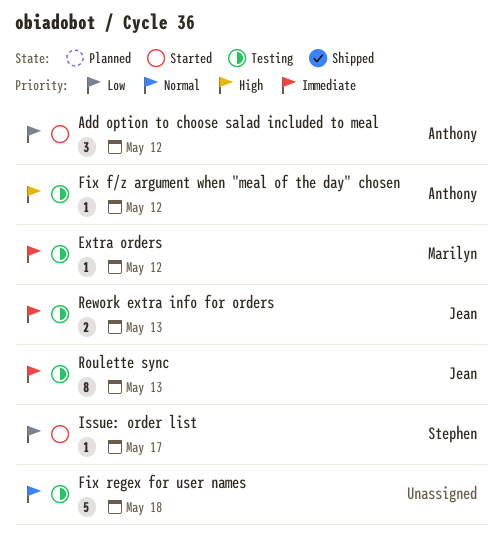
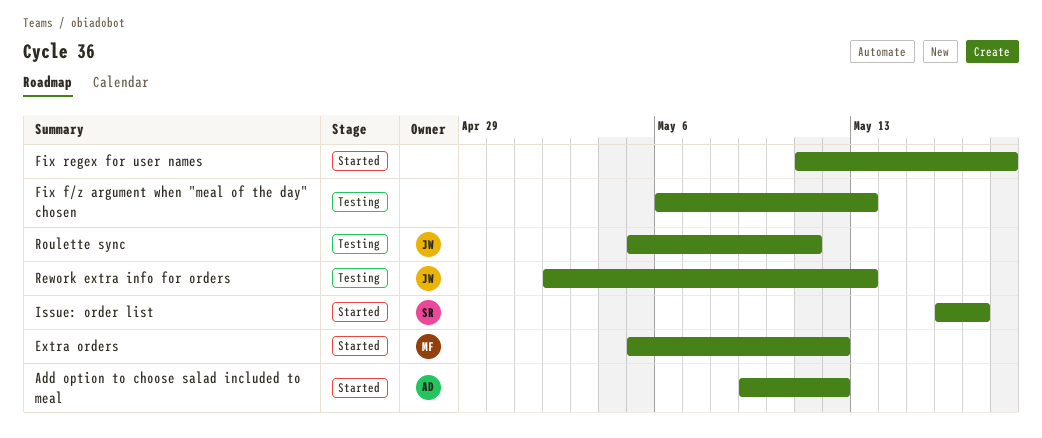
Extra orders, status: Testing -> Started
Fix f/z argument when "meal of the day" chosen, owner: Anthony -> none
Fix f/z argument when "meal of the day" chosen, due: May 12 -> May 13
Fix regex for user names, status: Testing -> Started
Roulette sync, due: May 13 -> May 11

